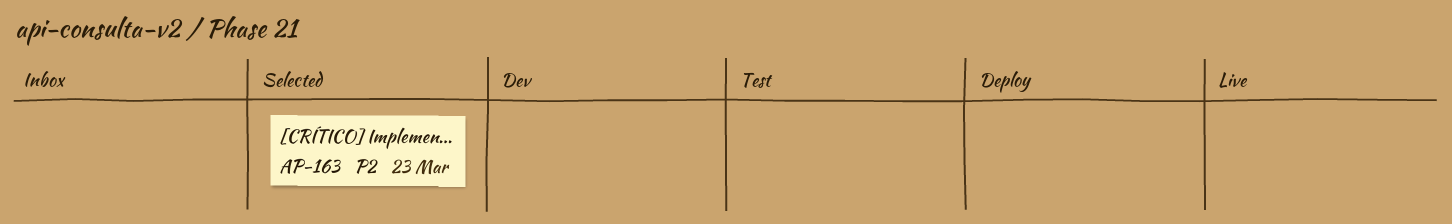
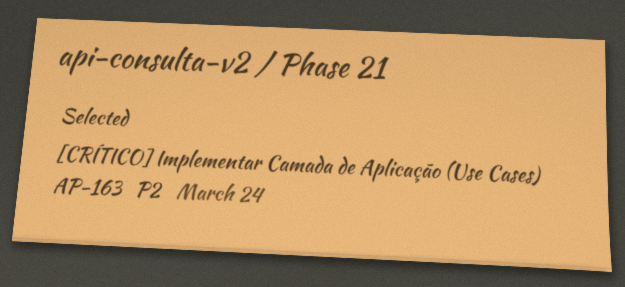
AP-163, due: Mar 23 -> Mar 24

